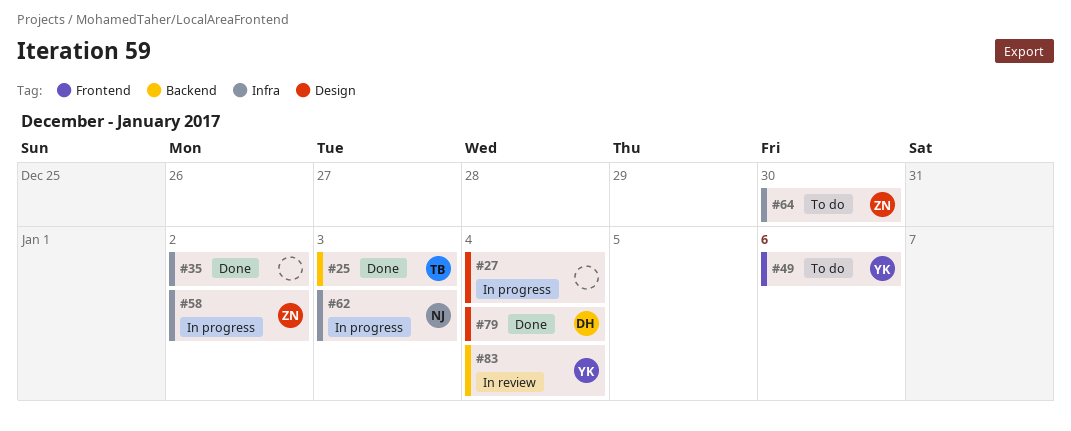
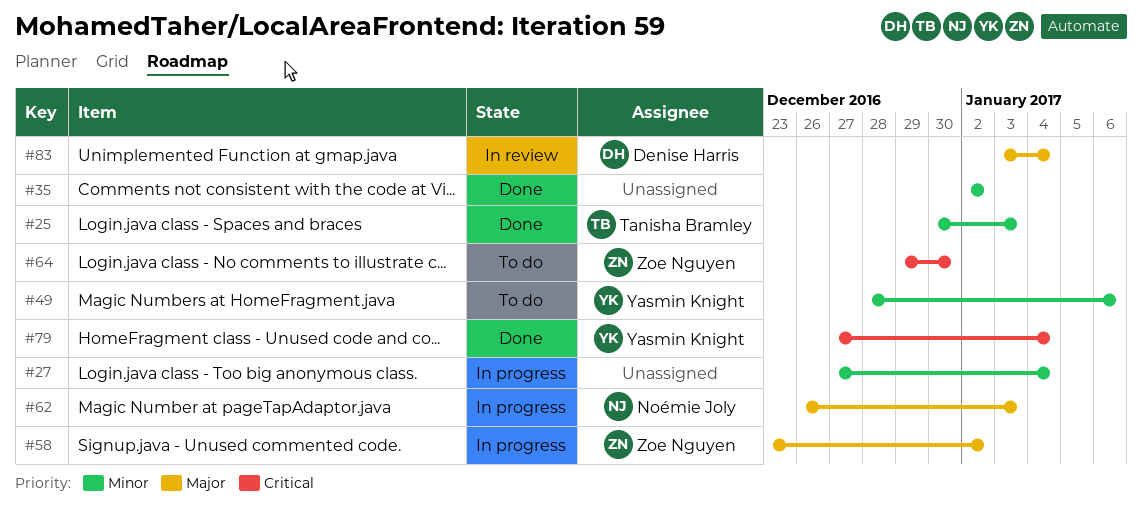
#79, owner: Denise Harris -> Yasmin Knight
#83, owner: Yasmin Knight -> Denise Harris

